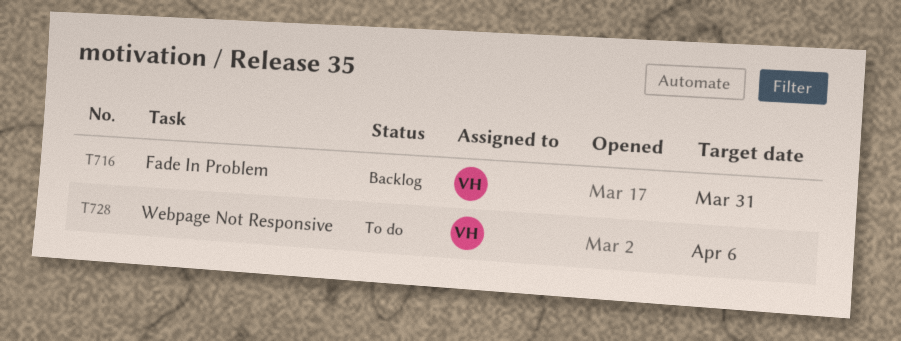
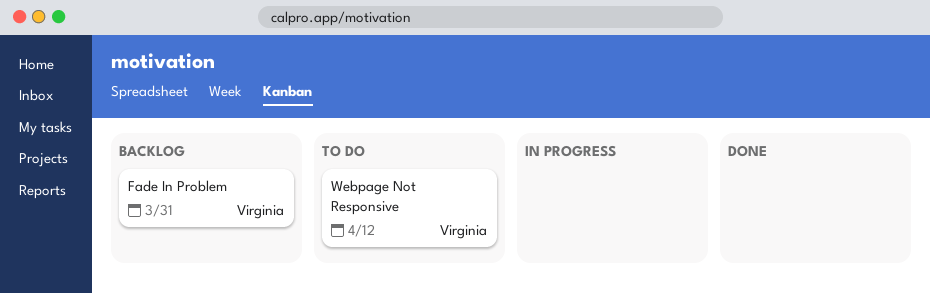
Webpage Not Responsive, due: Apr 6 -> Apr 12

